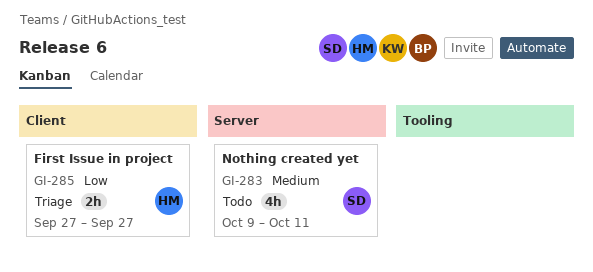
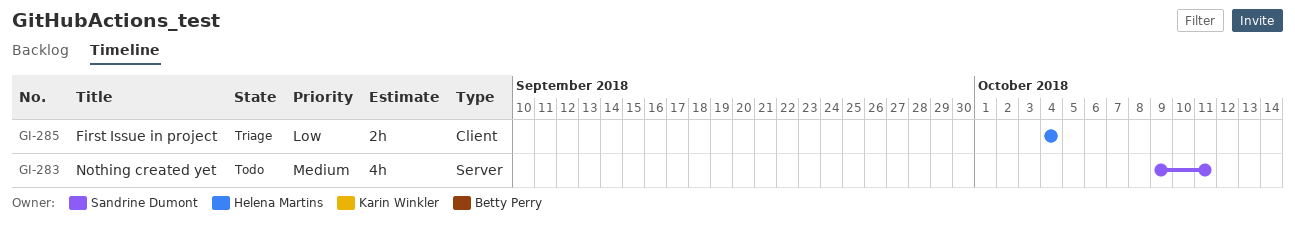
GI-285, start: Sep 27 -> Oct 4
GI-285, due: Sep 27 -> Oct 4

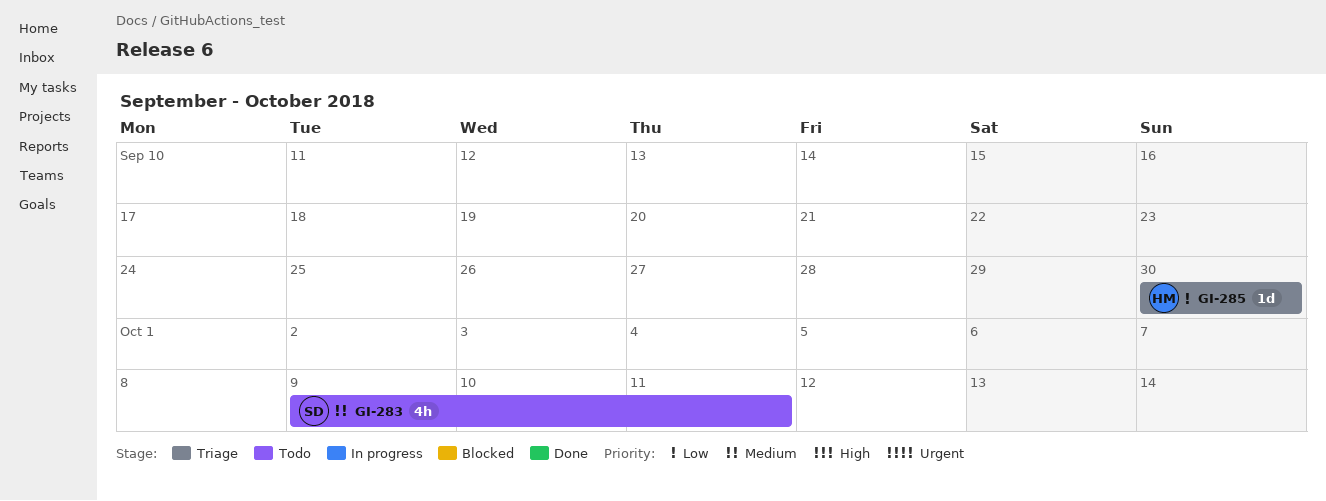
GI-285, estimate: 2h -> 1d
GI-285, start: Oct 4 -> Sep 30
GI-285, due: Oct 4 -> Sep 30

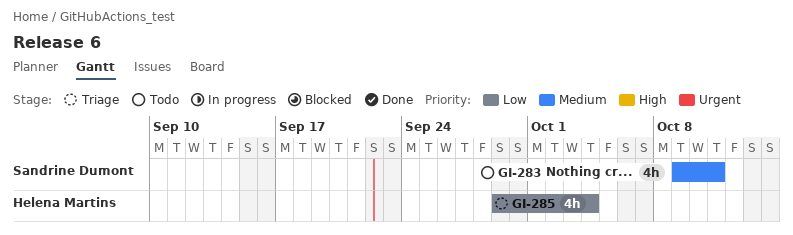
GI-285, estimate: 1d -> 4h
GI-285, start: Sep 30 -> Sep 29
GI-285, due: Sep 30 -> Oct 4

